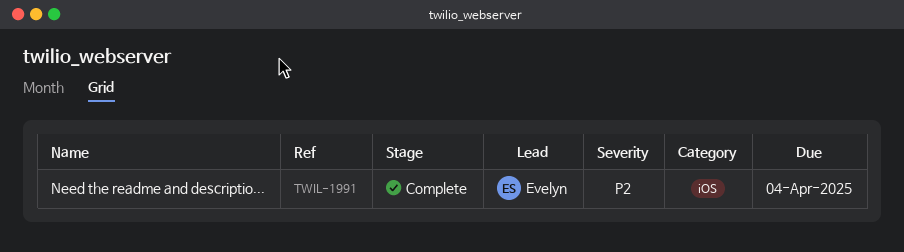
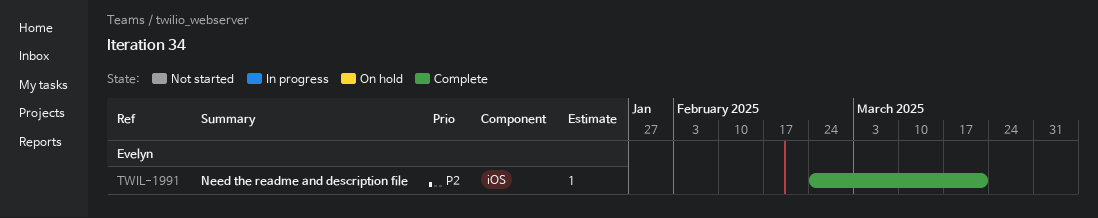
TWIL-1991, due: Apr 4 -> Mar 21

